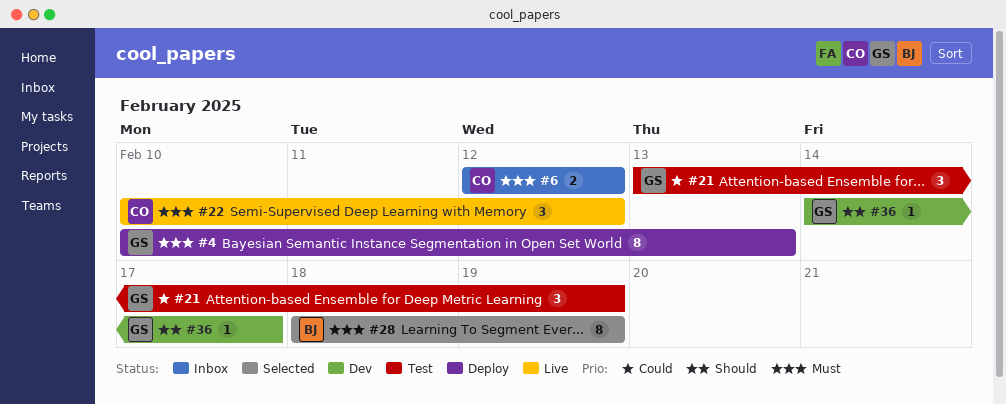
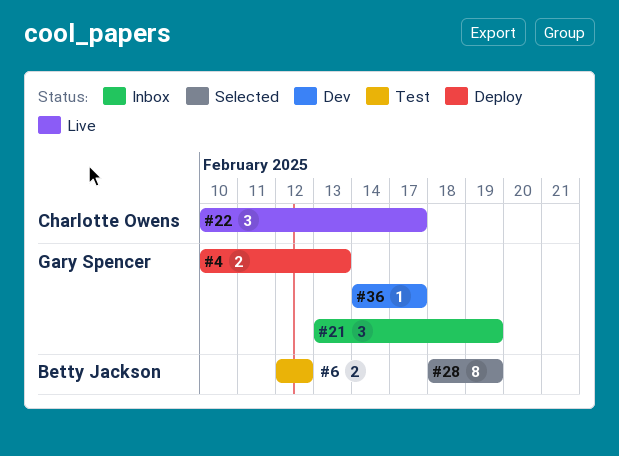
#4, estimate: 8 -> 2
#6, status: Inbox -> Test
#6, owner: Charlotte Owens -> Betty Jackson
#21, status: Test -> Inbox
#22, due: Feb 12 -> Feb 17

